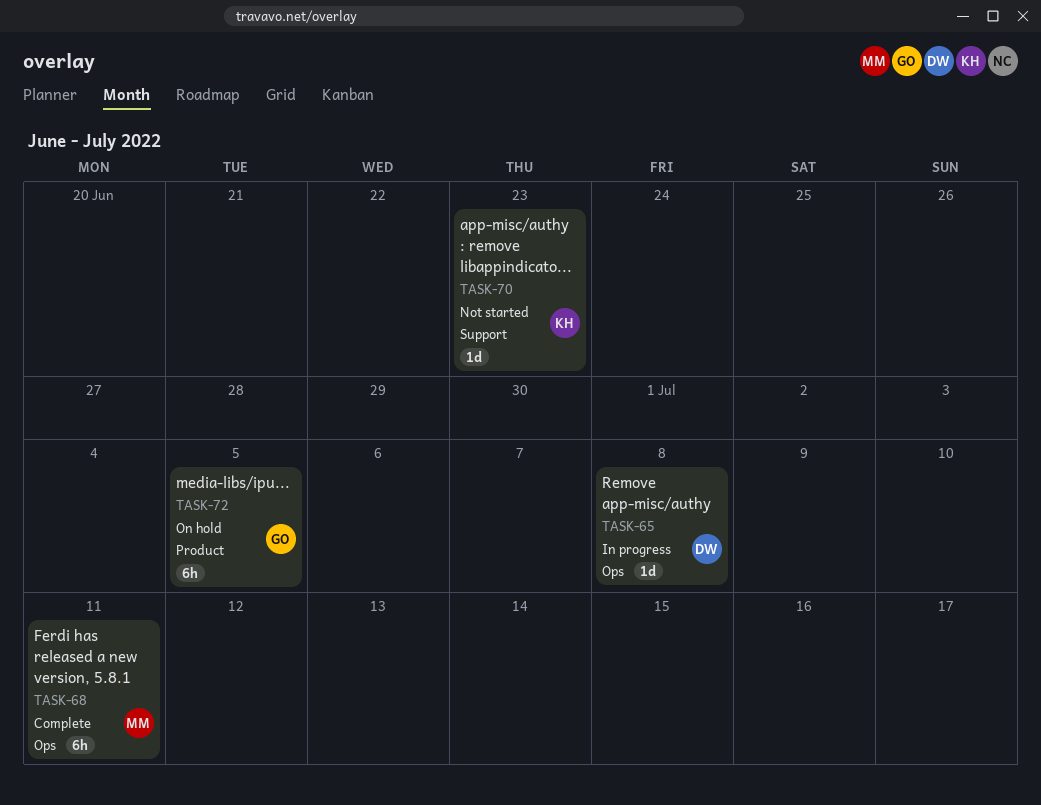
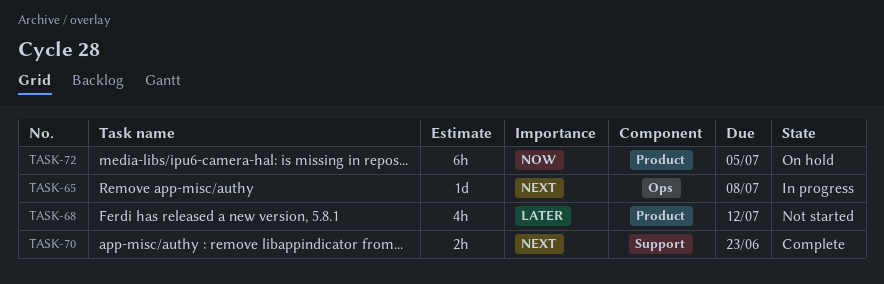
TASK-68, status: Complete -> Not started
TASK-68, label: Ops -> Product
TASK-68, estimate: 6h -> 4h
TASK-68, due: Jul 11 -> Jul 12
TASK-70, status: Not started -> Complete
TASK-70, estimate: 1d -> 2h

